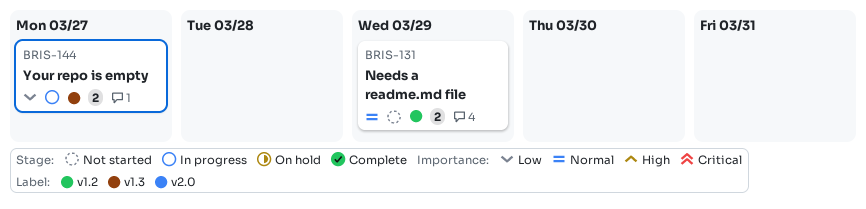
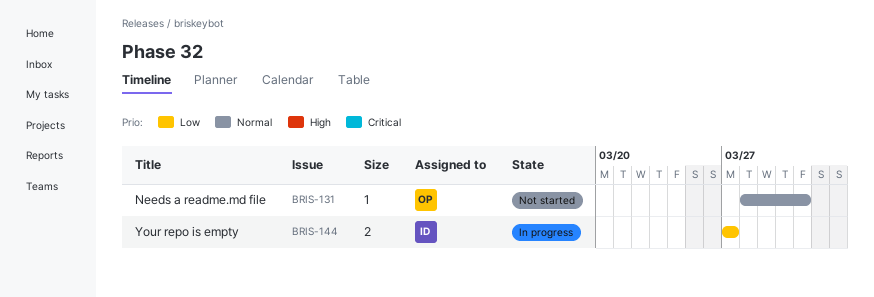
BRIS-131, estimate: 2 -> 1
BRIS-131, due: Mar 29 -> Mar 31

